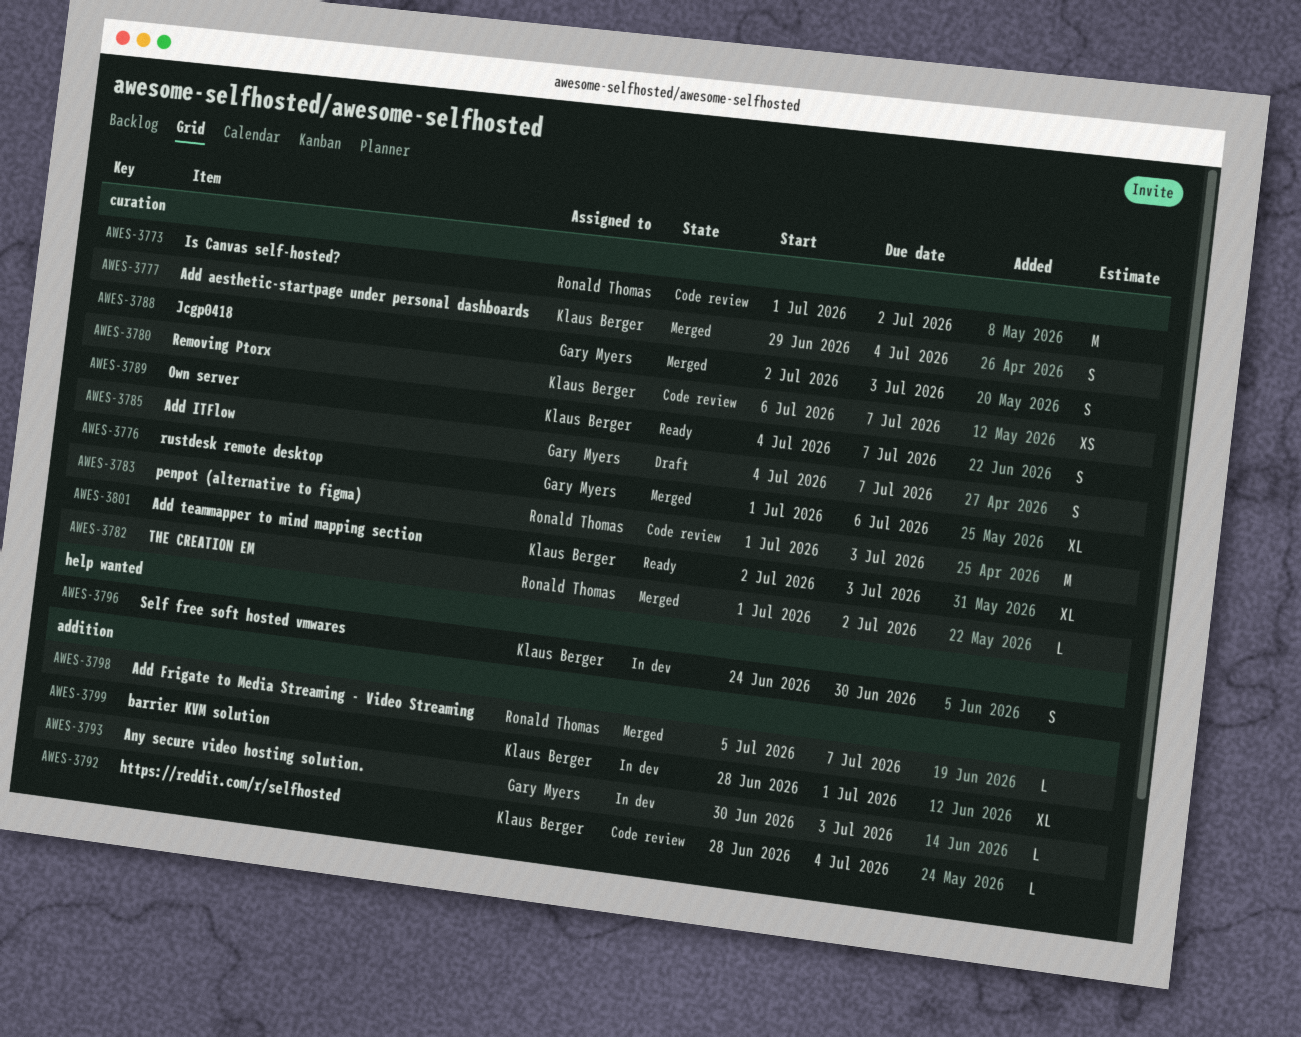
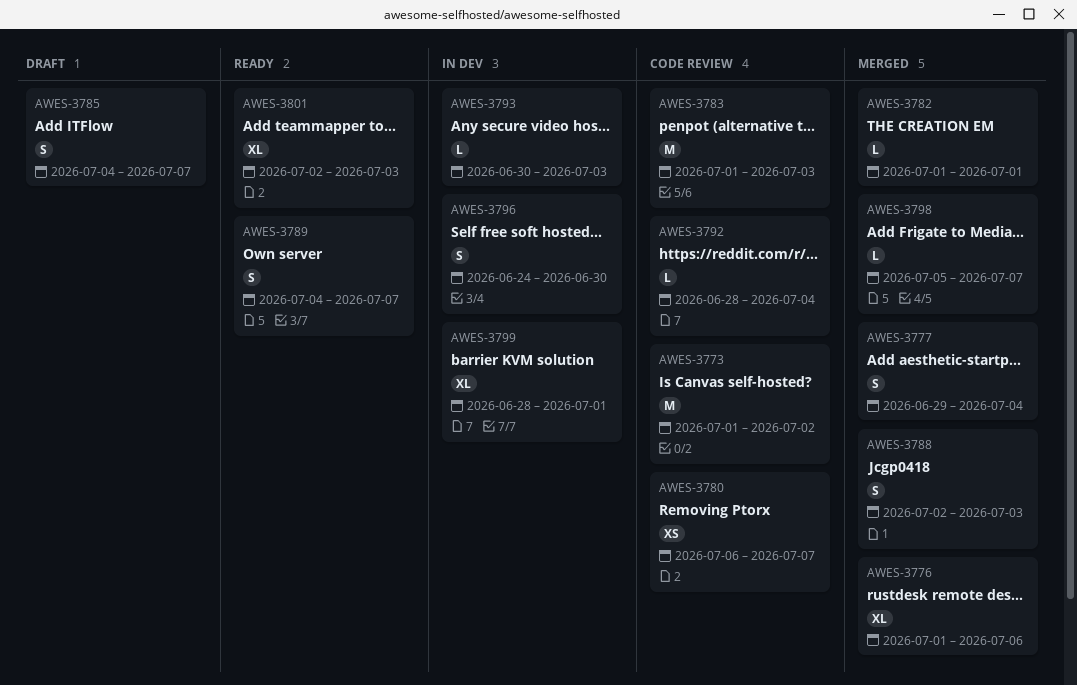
AWES-3782, due: Jul 2 -> Jul 1

